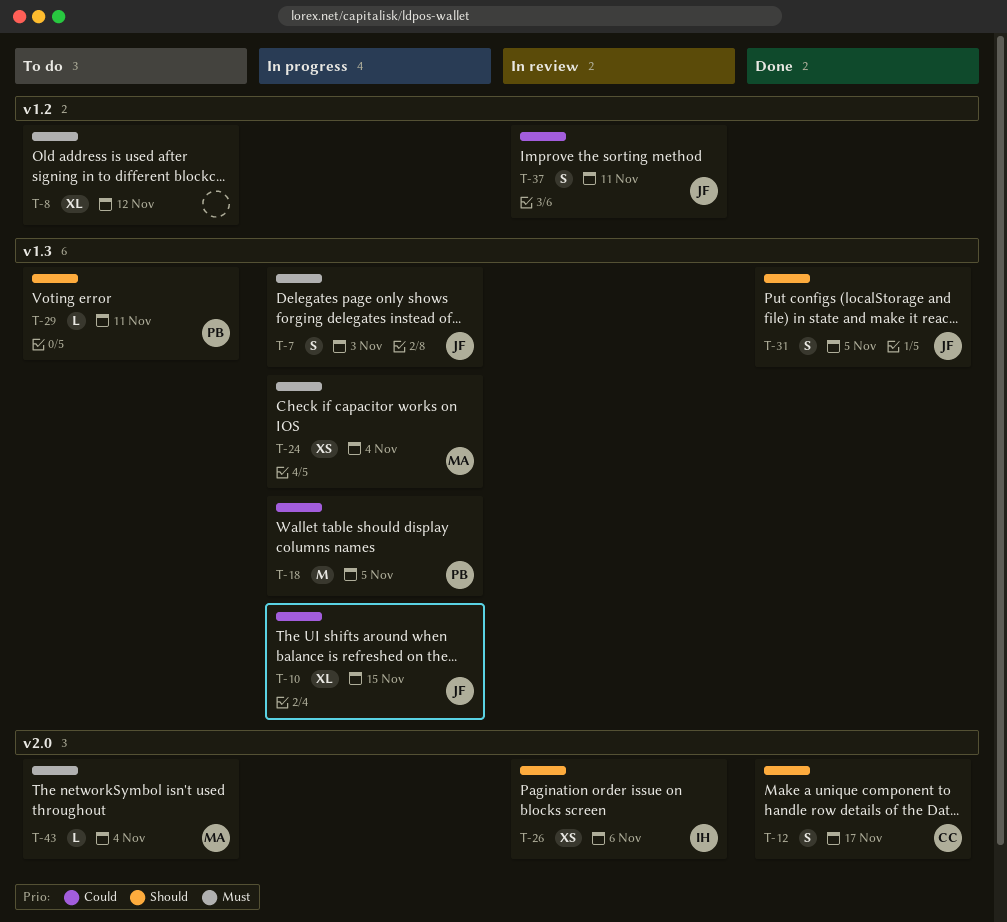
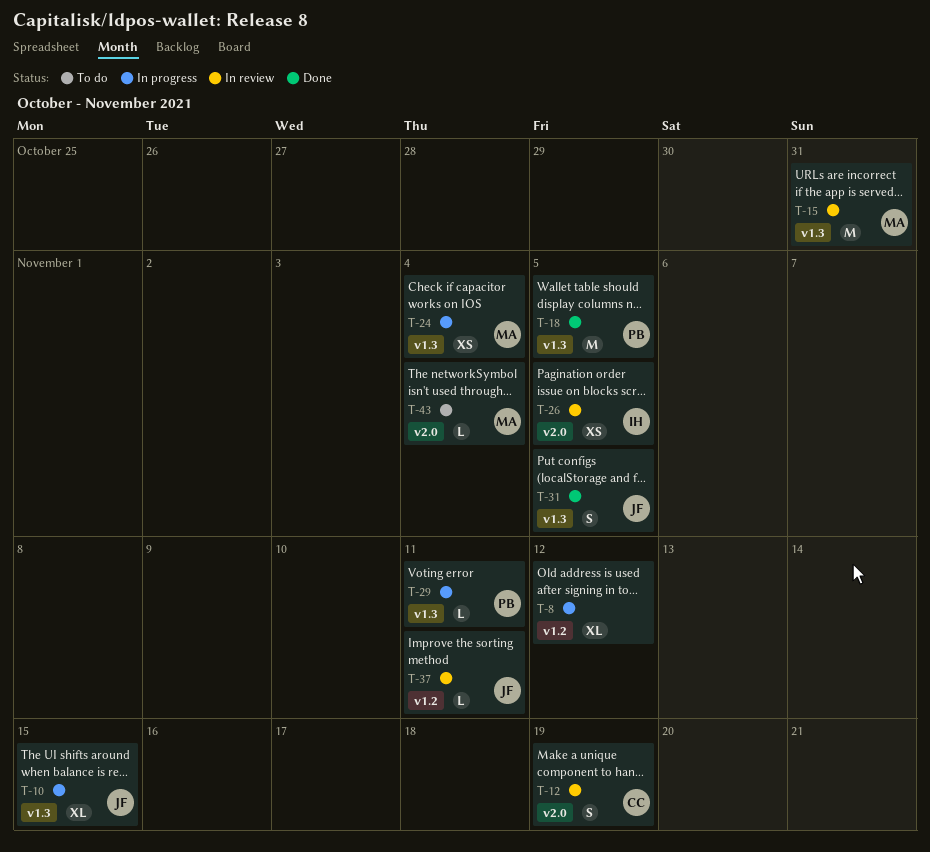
T-7: present -> none
T-8, status: To do -> In progress
T-12, status: Done -> In review
T-12, due: Nov 17 -> Nov 19
T-15: none -> present
T-18, status: In progress -> Done
T-26, due: Nov 6 -> Nov 5
T-29, status: To do -> In progress
T-37, estimate: S -> L

